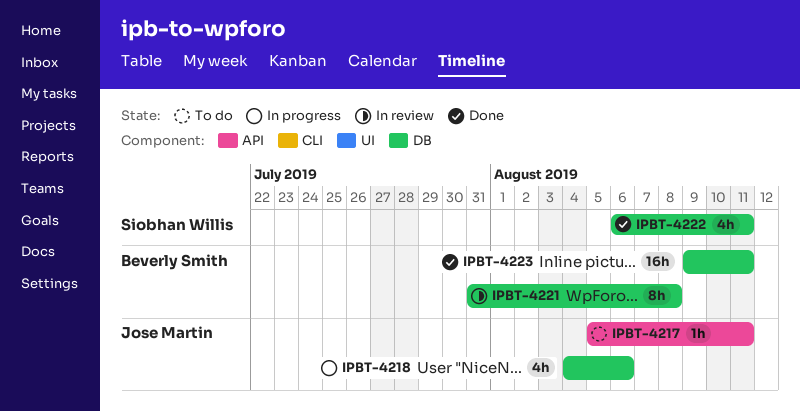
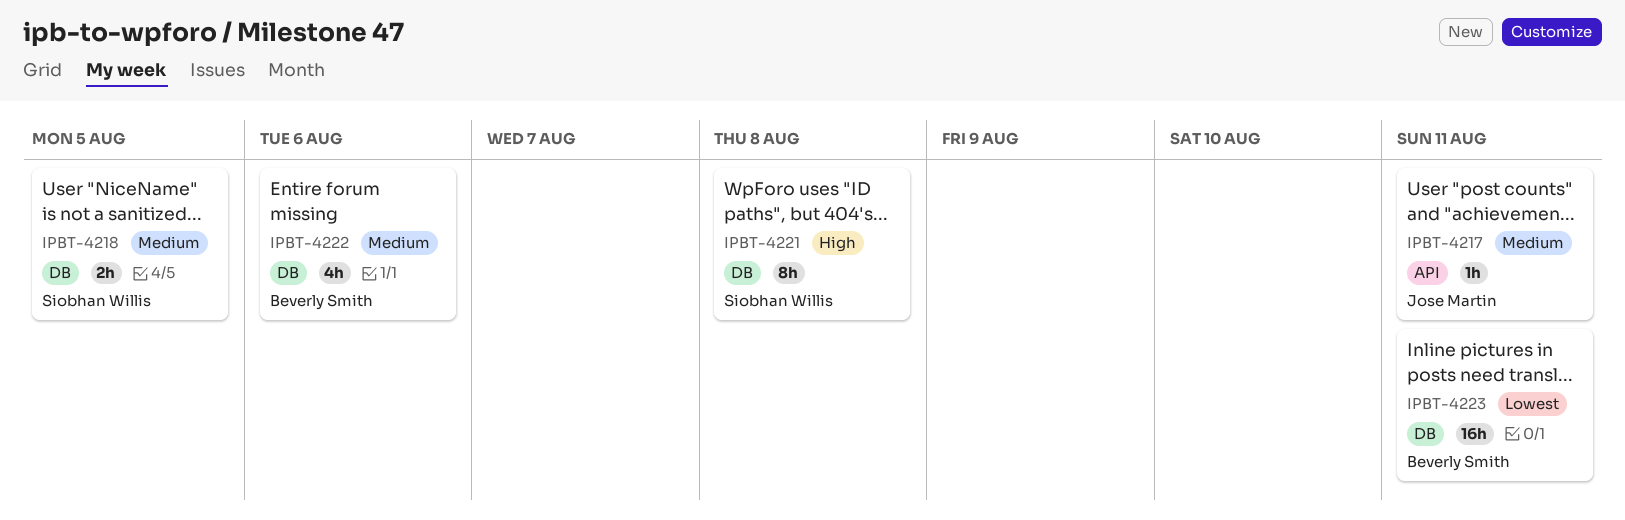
IPBT-4218, owner: Jose Martin -> Siobhan Willis
IPBT-4218, estimate: 4h -> 2h
IPBT-4218, due: Aug 6 -> Aug 5
IPBT-4221, owner: Beverly Smith -> Siobhan Willis
IPBT-4222, owner: Siobhan Willis -> Beverly Smith
IPBT-4222, due: Aug 11 -> Aug 6

